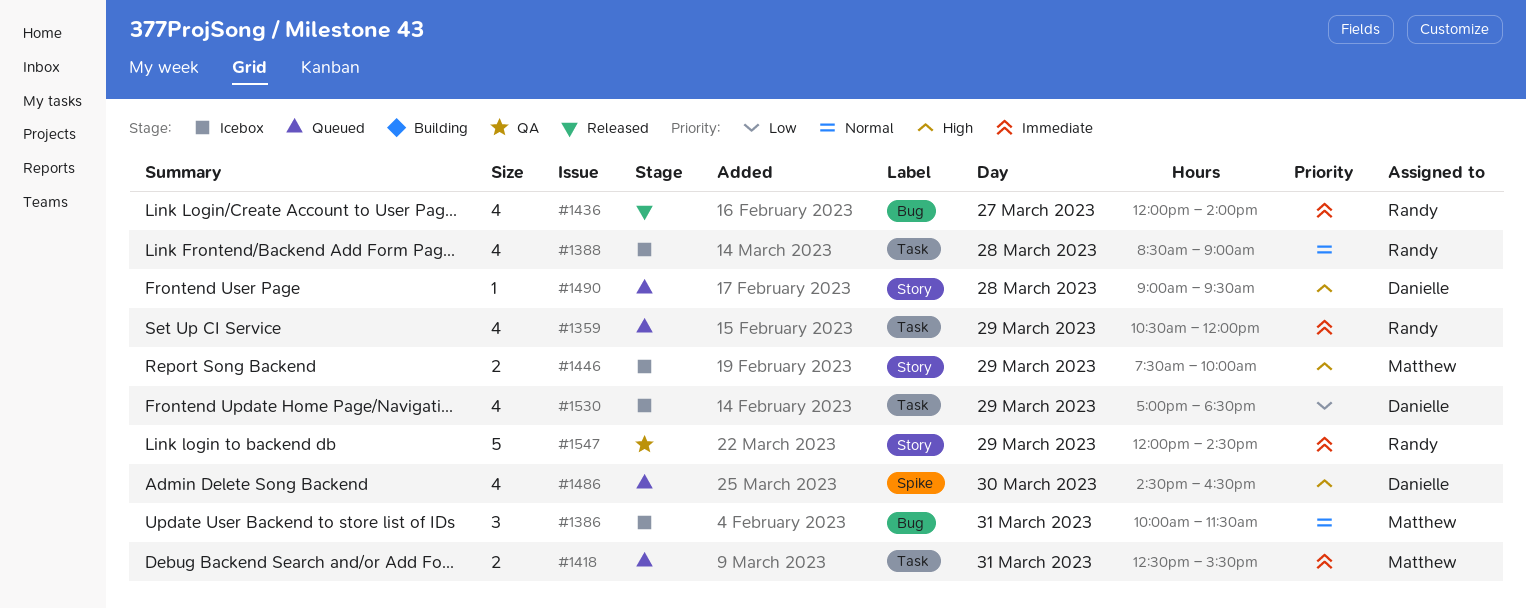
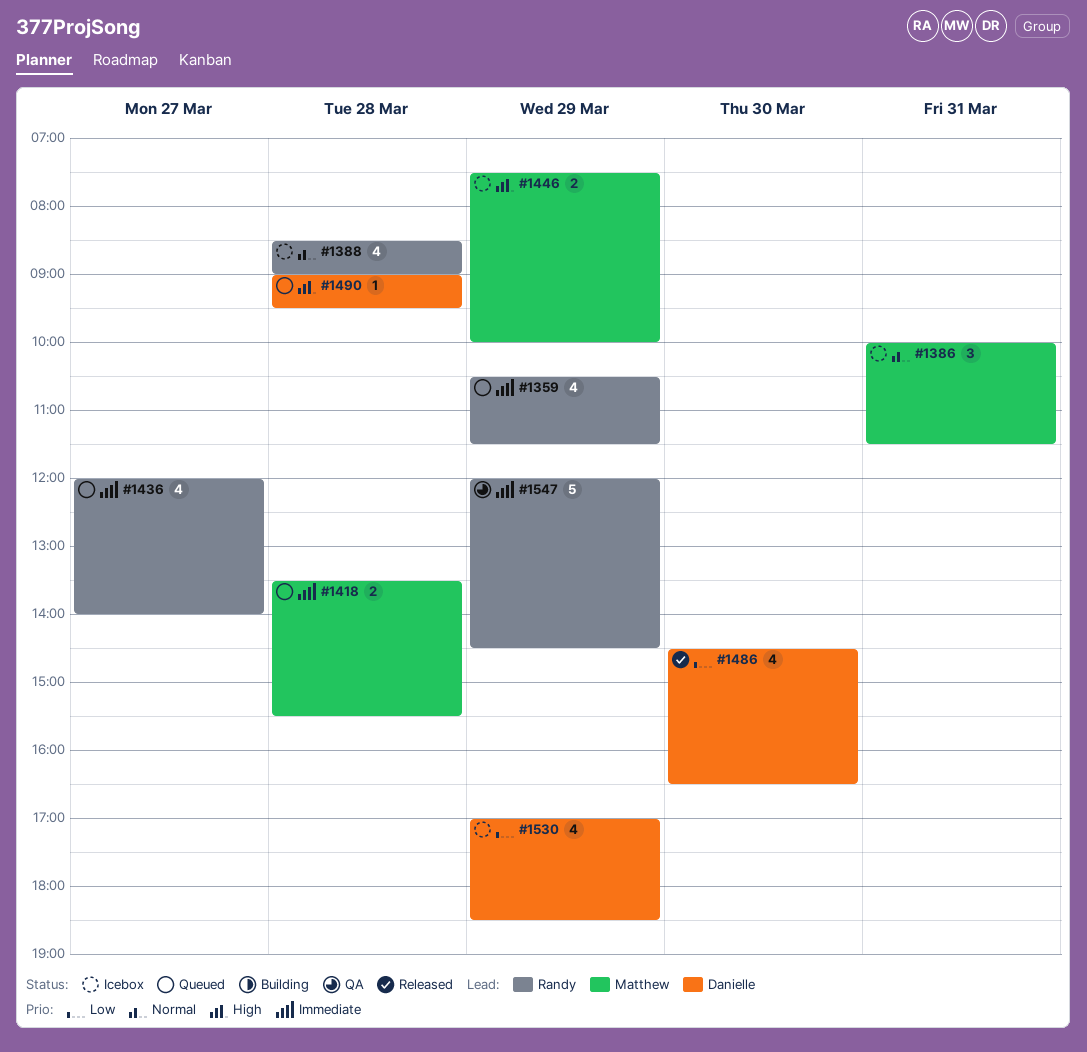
#1359, ends: 12:00 -> 11:30
#1418, day: Mar 31 -> Mar 28
#1418, begins: 12:30 -> 13:30
#1436, status: Released -> Queued
#1486, status: Queued -> Released
#1486, priority: High -> Low

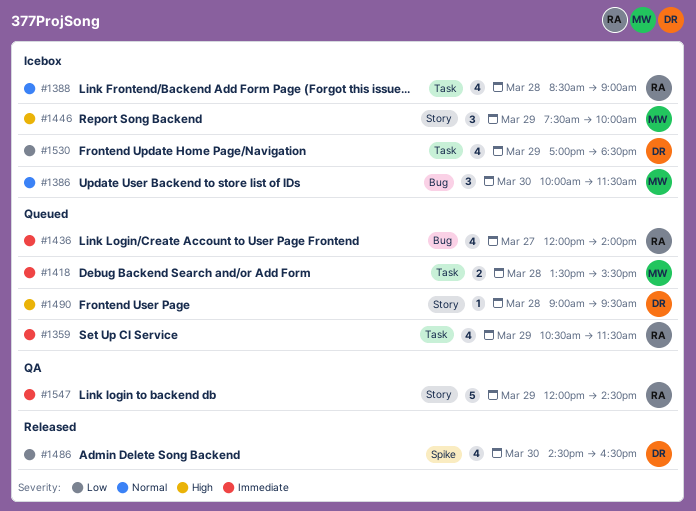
#1386, day: Mar 31 -> Mar 30
#1446, estimate: 2 -> 3

